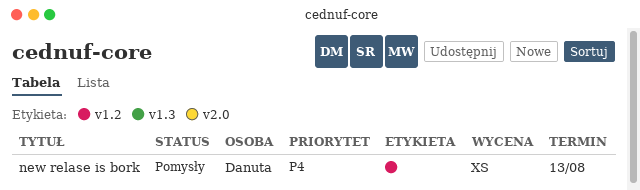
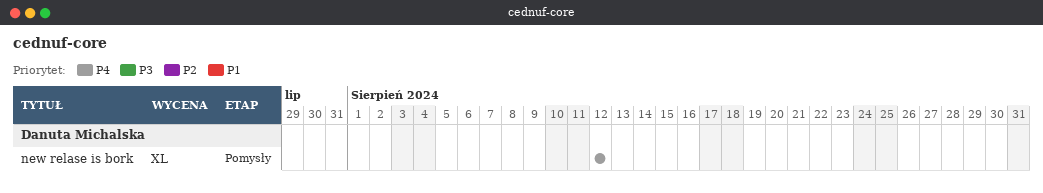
new relase is bork, estimate: XS -> XL
new relase is bork, due: Aug 13 -> Aug 12

